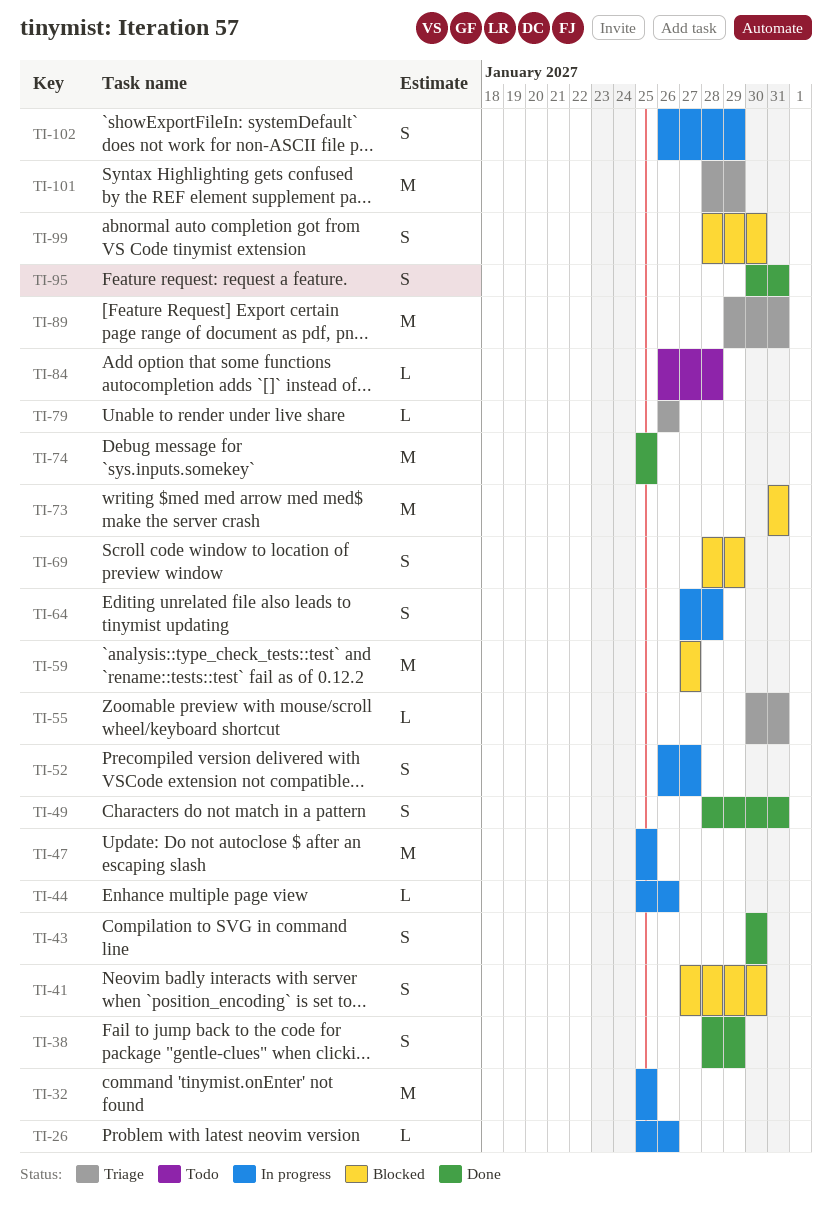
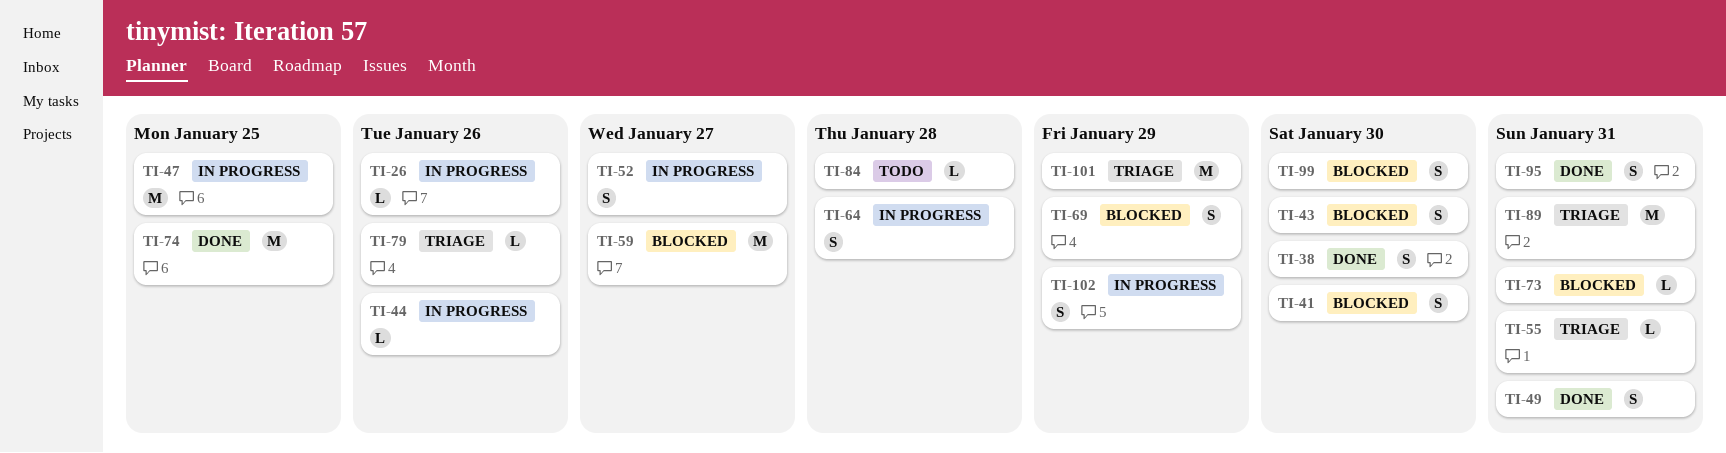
TI-32: present -> none
TI-38, due: Jan 29 -> Jan 30
TI-43, status: Done -> Blocked
TI-73, estimate: M -> L

